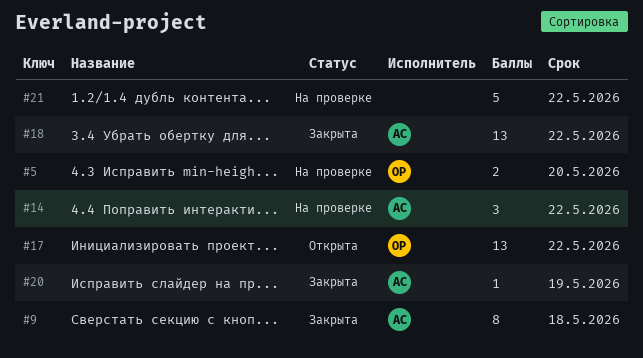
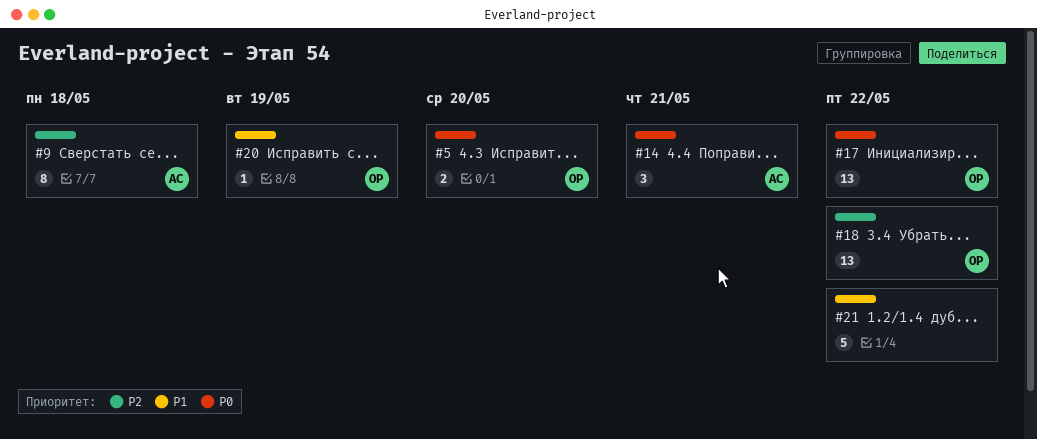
#14, due: May 22 -> May 21
#18, owner: АС -> ОР
#20, owner: АС -> ОР

